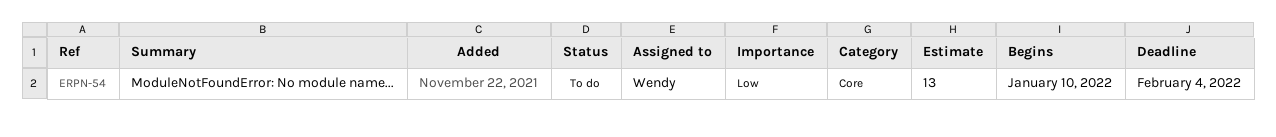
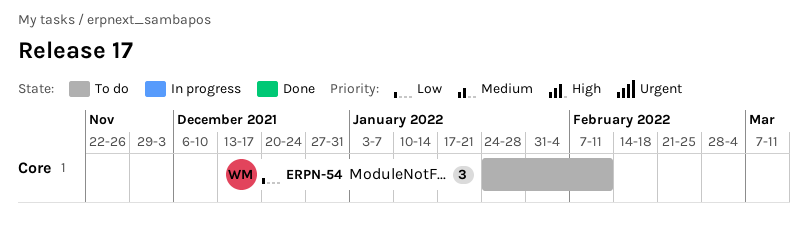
ERPN-54, estimate: 13 -> 3
ERPN-54, start: Jan 10 -> Jan 24
ERPN-54, due: Feb 4 -> Feb 11

